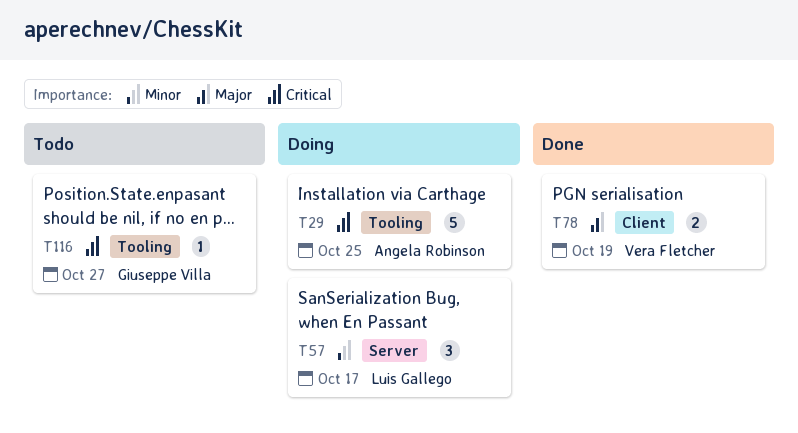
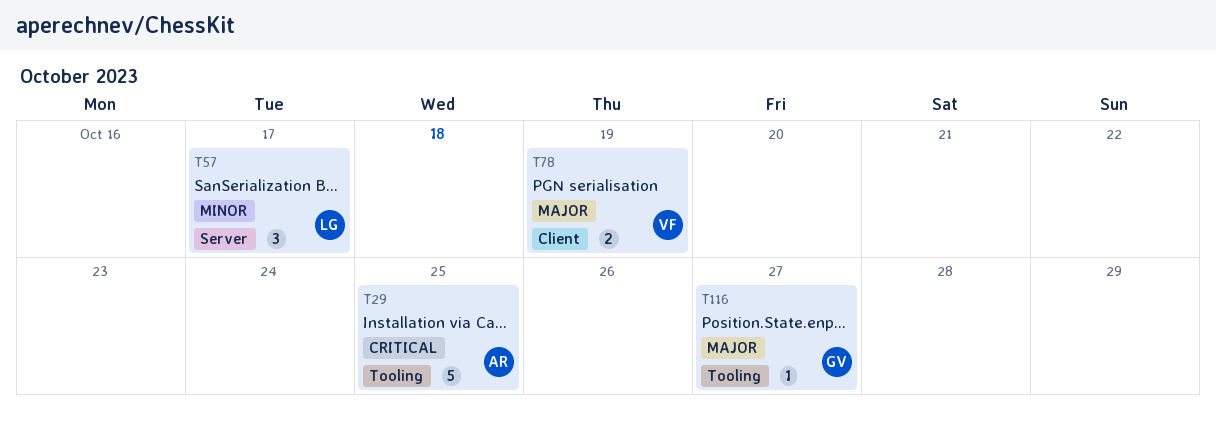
T116, priority: Critical -> Major

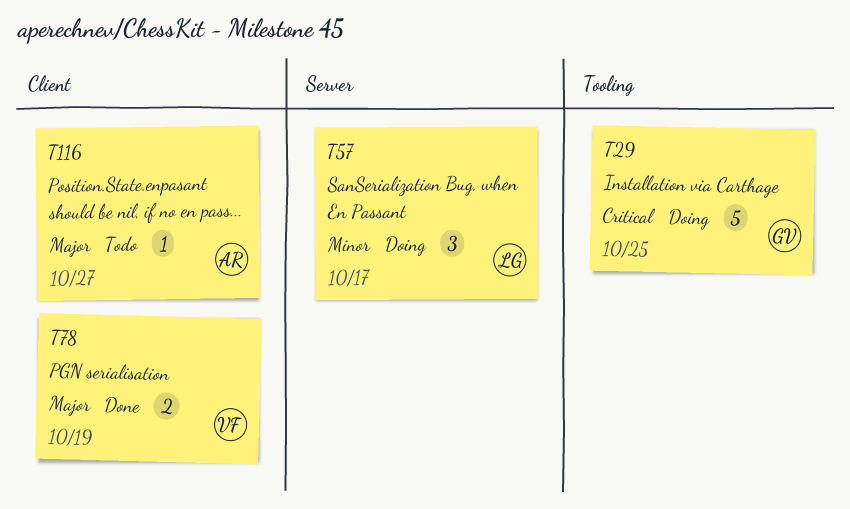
T29, owner: AR -> GV
T116, owner: GV -> AR
T116, label: Tooling -> Client

